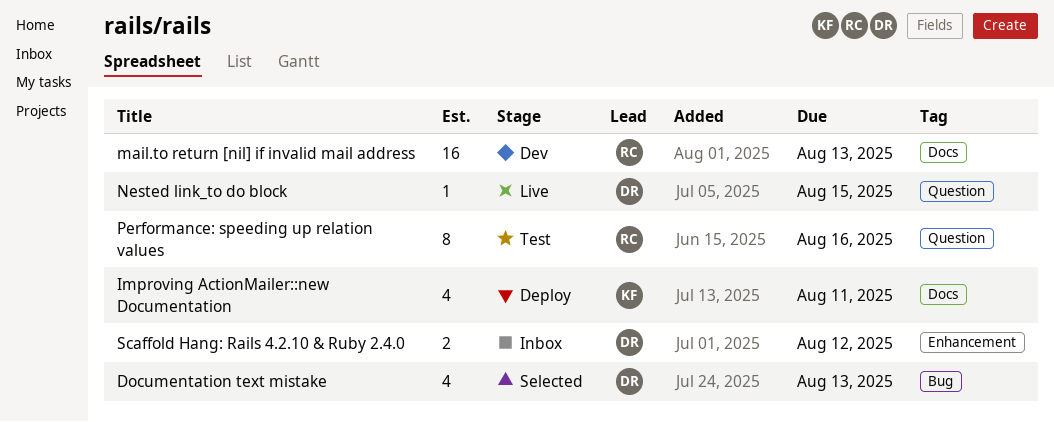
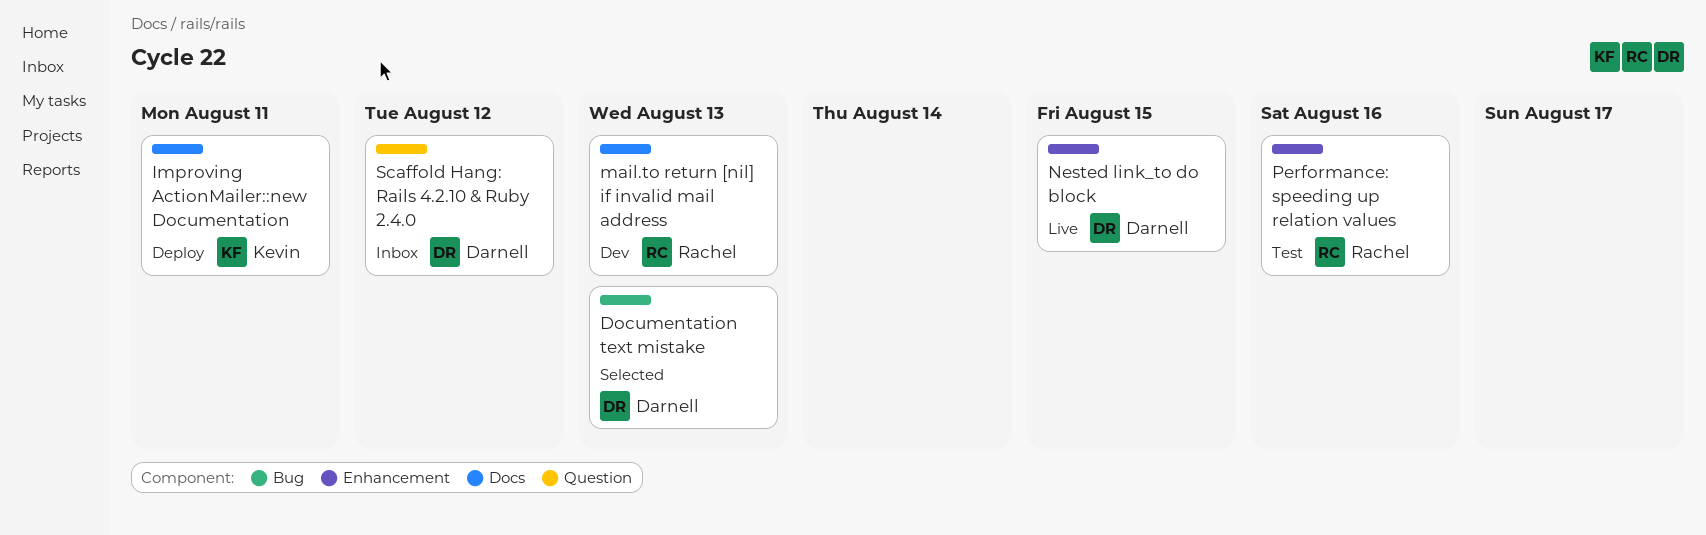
Nested link_to do block, label: Question -> Enhancement
Performance: speeding up relation values, label: Question -> Enhancement
Scaffold Hang: Rails 4.2.10 & Ruby 2.4.0, label: Enhancement -> Question

